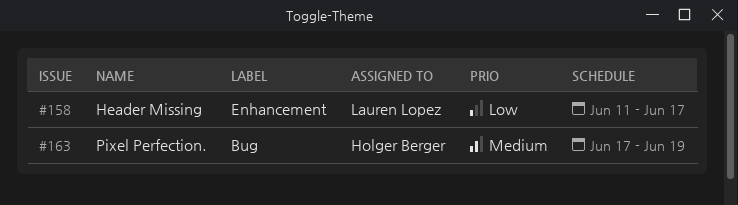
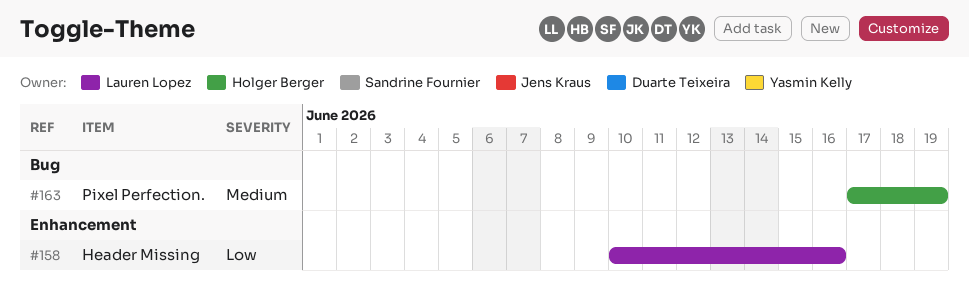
#158, start: Jun 11 -> Jun 10
#158, due: Jun 17 -> Jun 16

